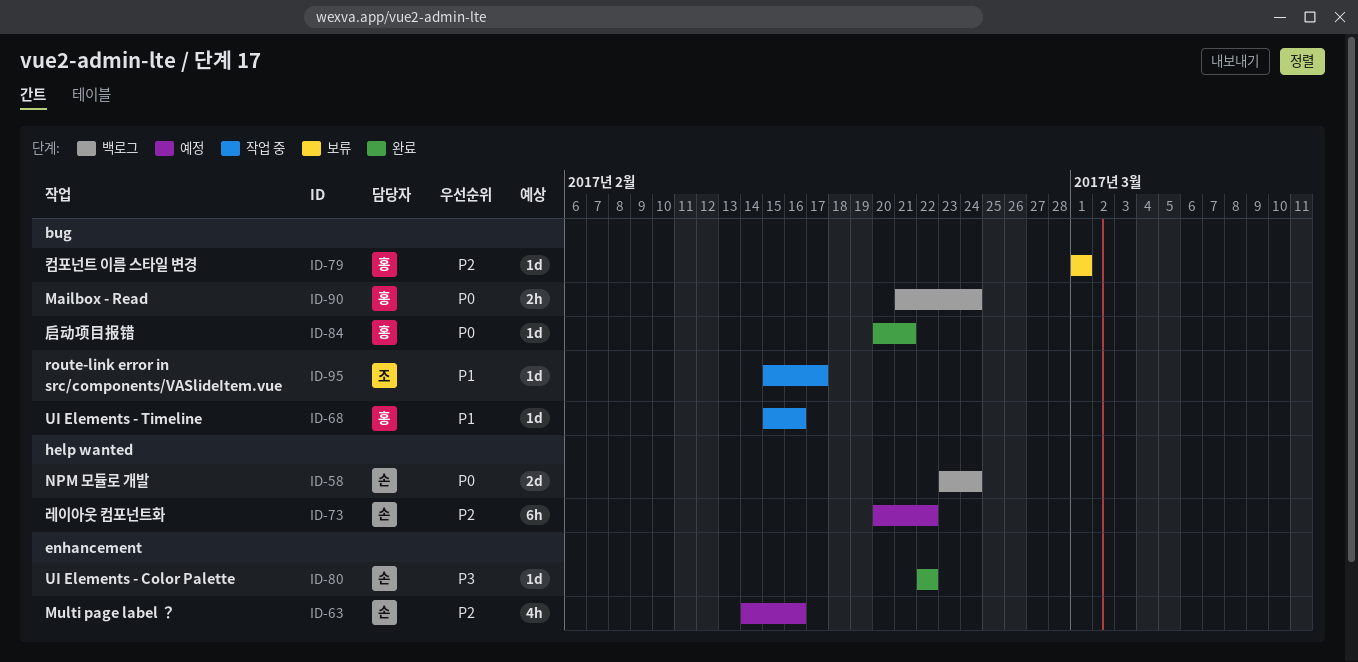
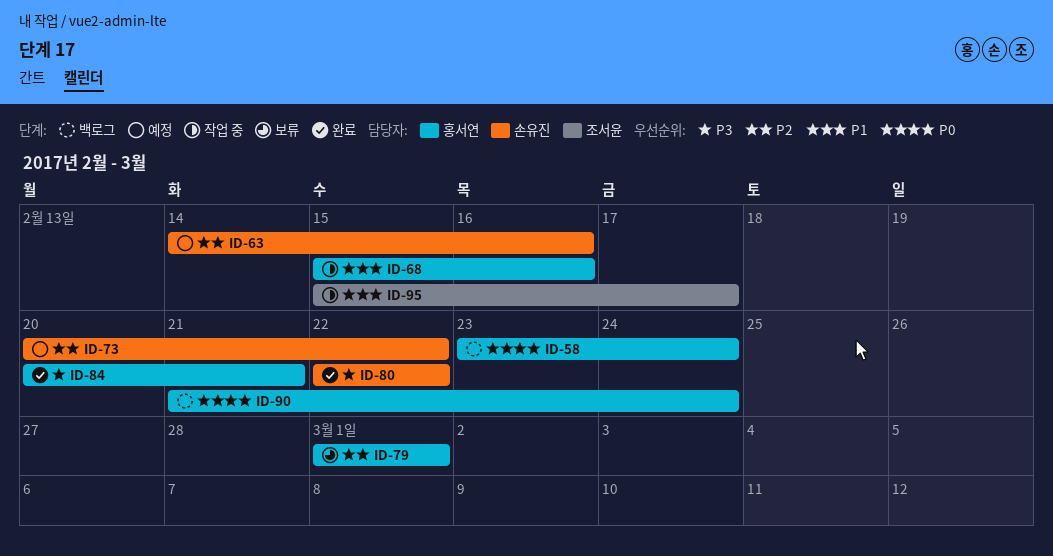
ID-58, owner: 손유진 -> 홍서연
ID-84, priority: P0 -> P3

